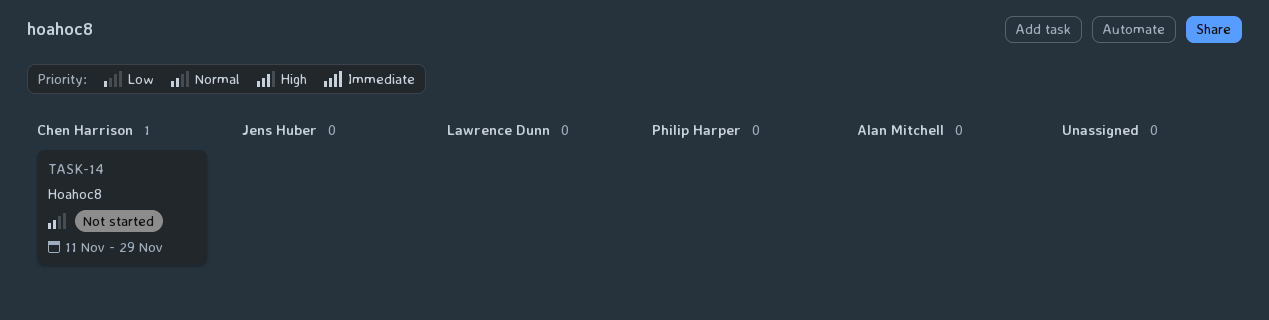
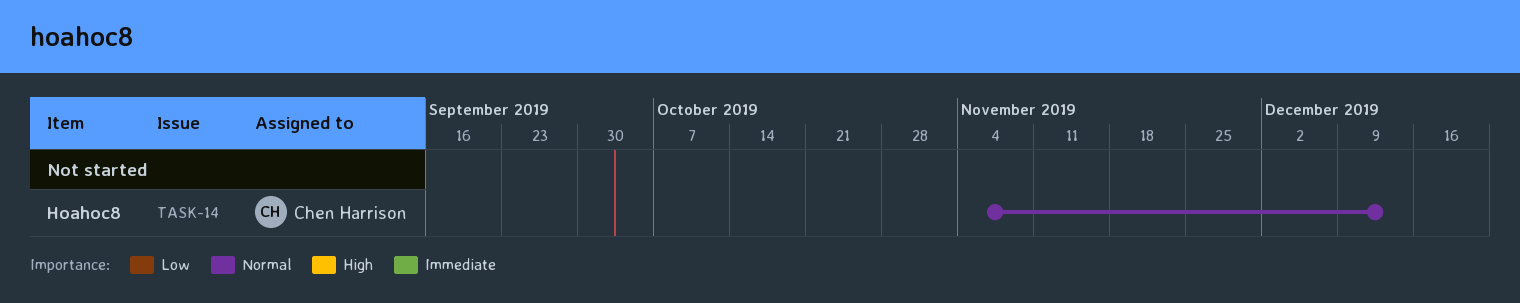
TASK-14, start: Nov 11 -> Nov 4
TASK-14, due: Nov 29 -> Dec 13

